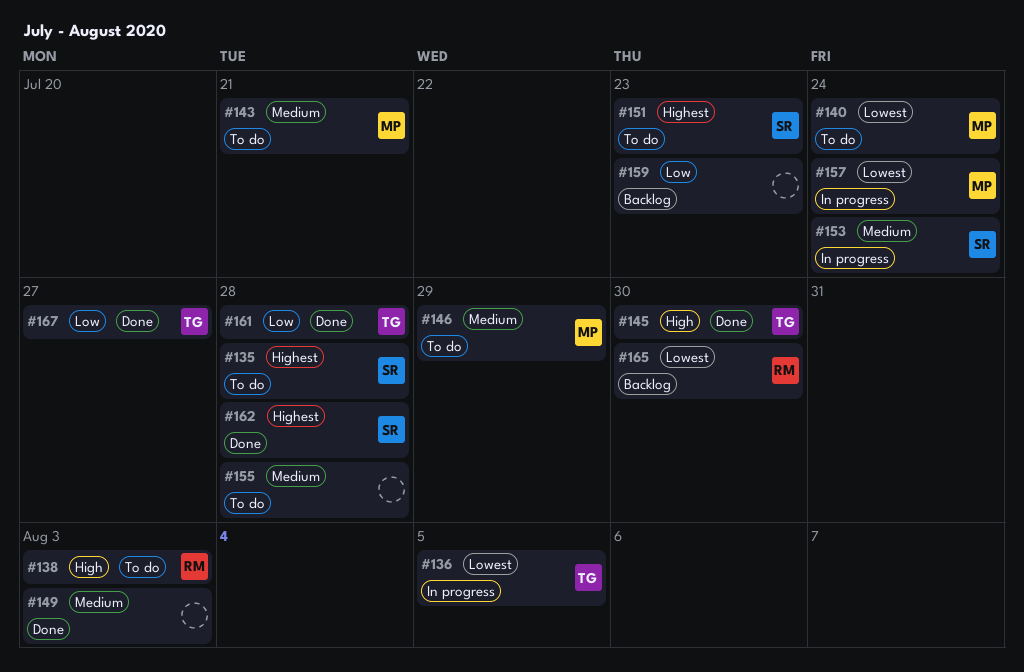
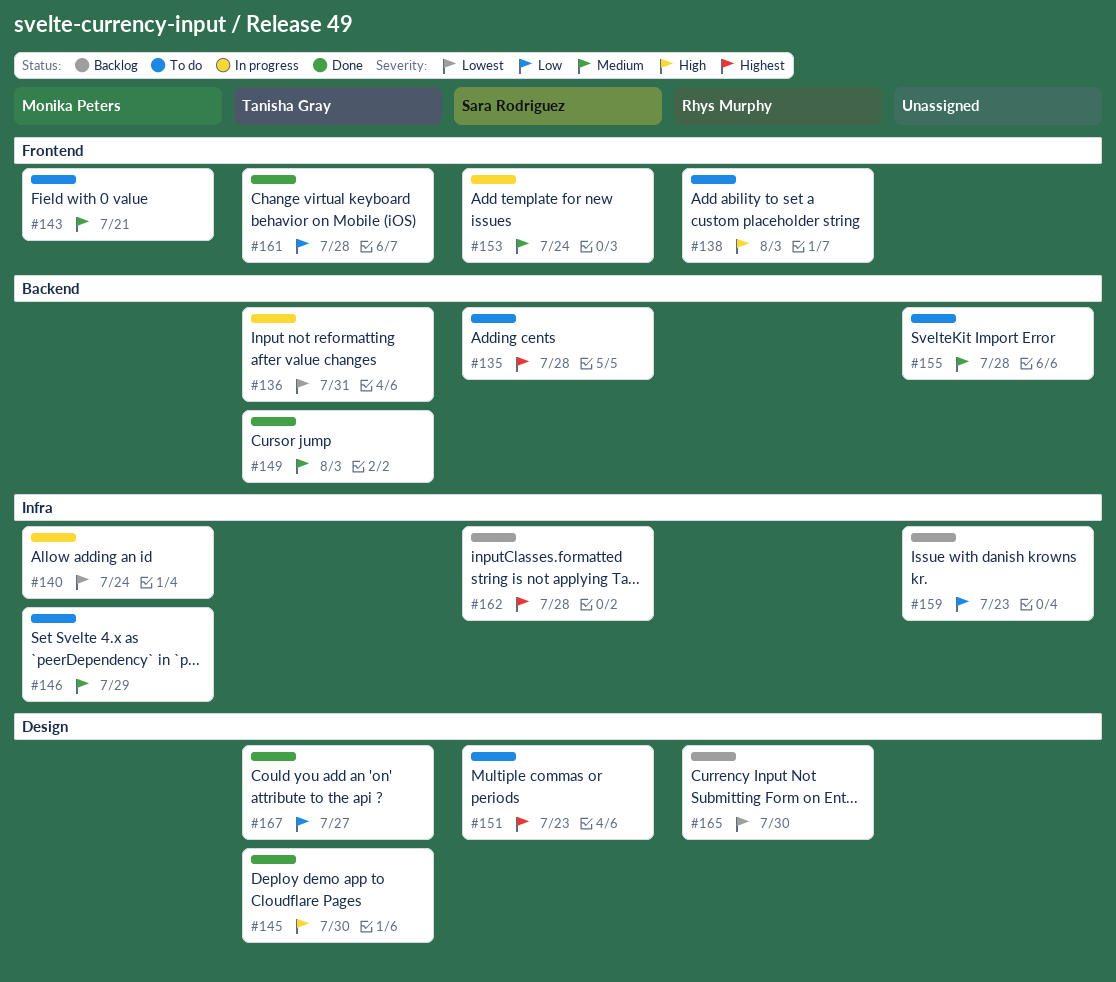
#136, due: Aug 5 -> Jul 31
#140, status: To do -> In progress
#149, owner: none -> Tanisha Gray
#157: present -> none
#162, status: Done -> Backlog

